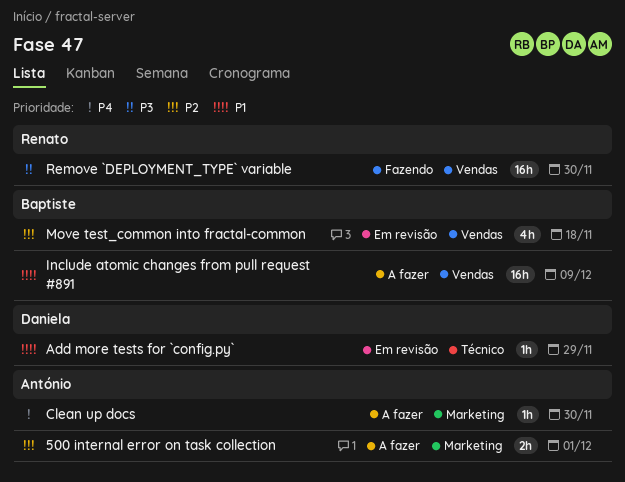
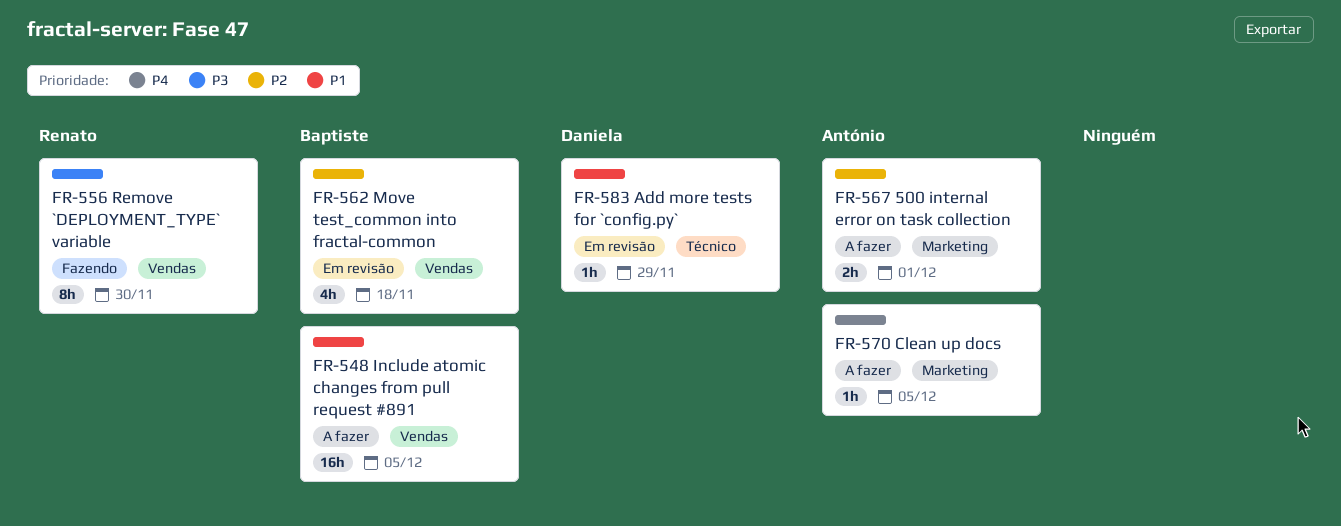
Clean up docs, due: Nov 30 -> Dec 5
Include atomic changes from pull request #891, due: Dec 9 -> Dec 5
Remove `DEPLOYMENT_TYPE` variable, estimate: 16h -> 8h

